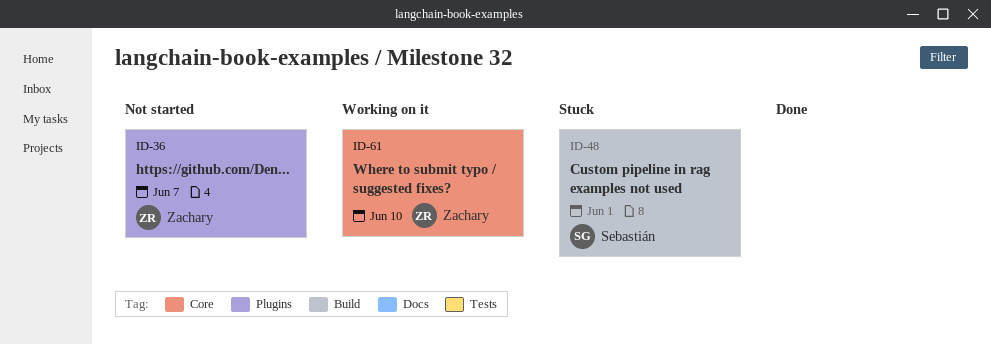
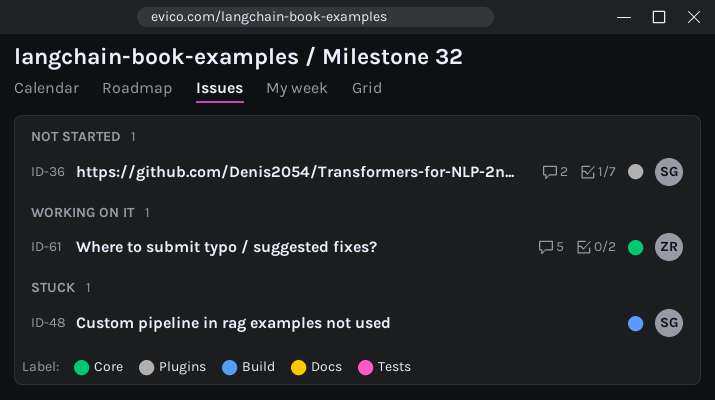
ID-36, owner: Zachary -> Sebastián

